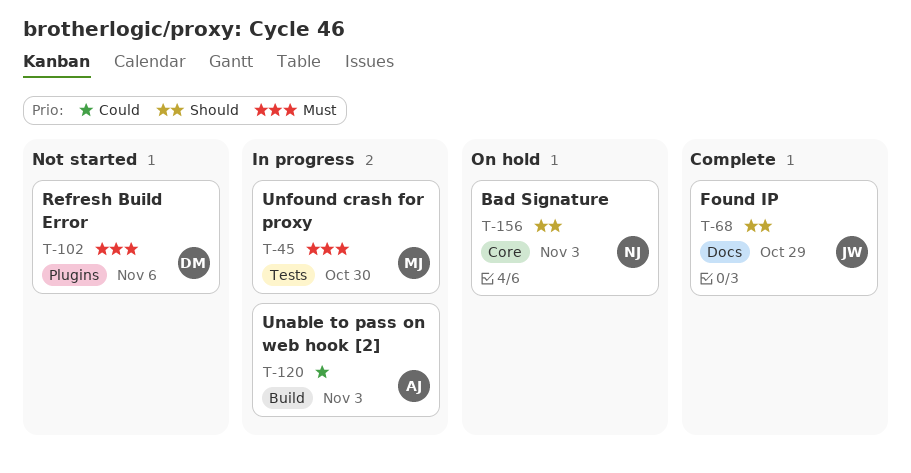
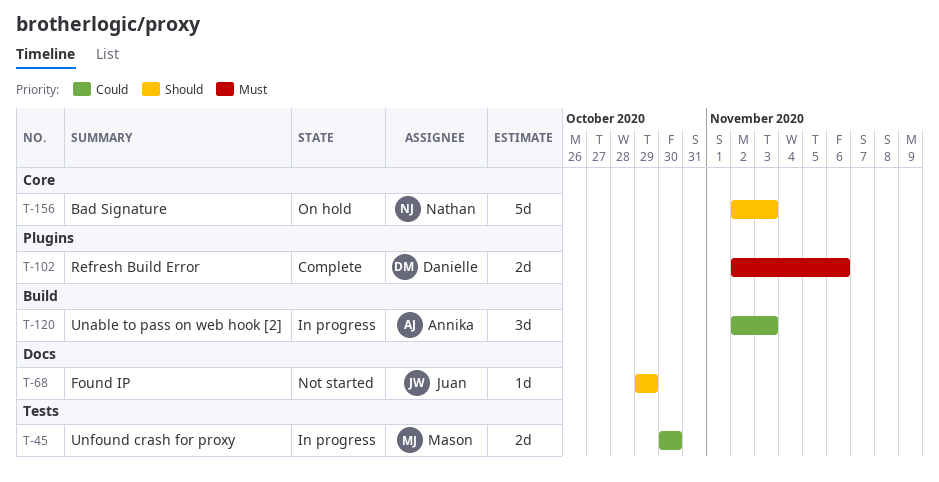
T-45, priority: Must -> Could
T-68, status: Complete -> Not started
T-102, status: Not started -> Complete

